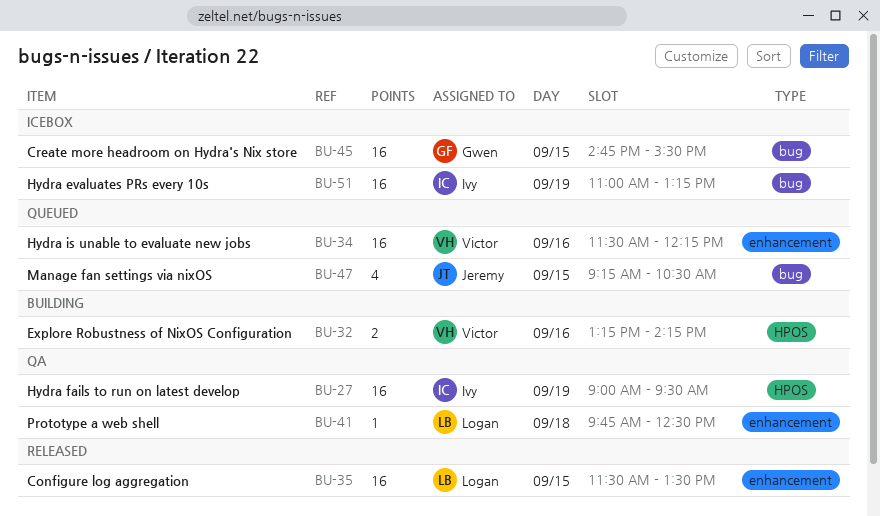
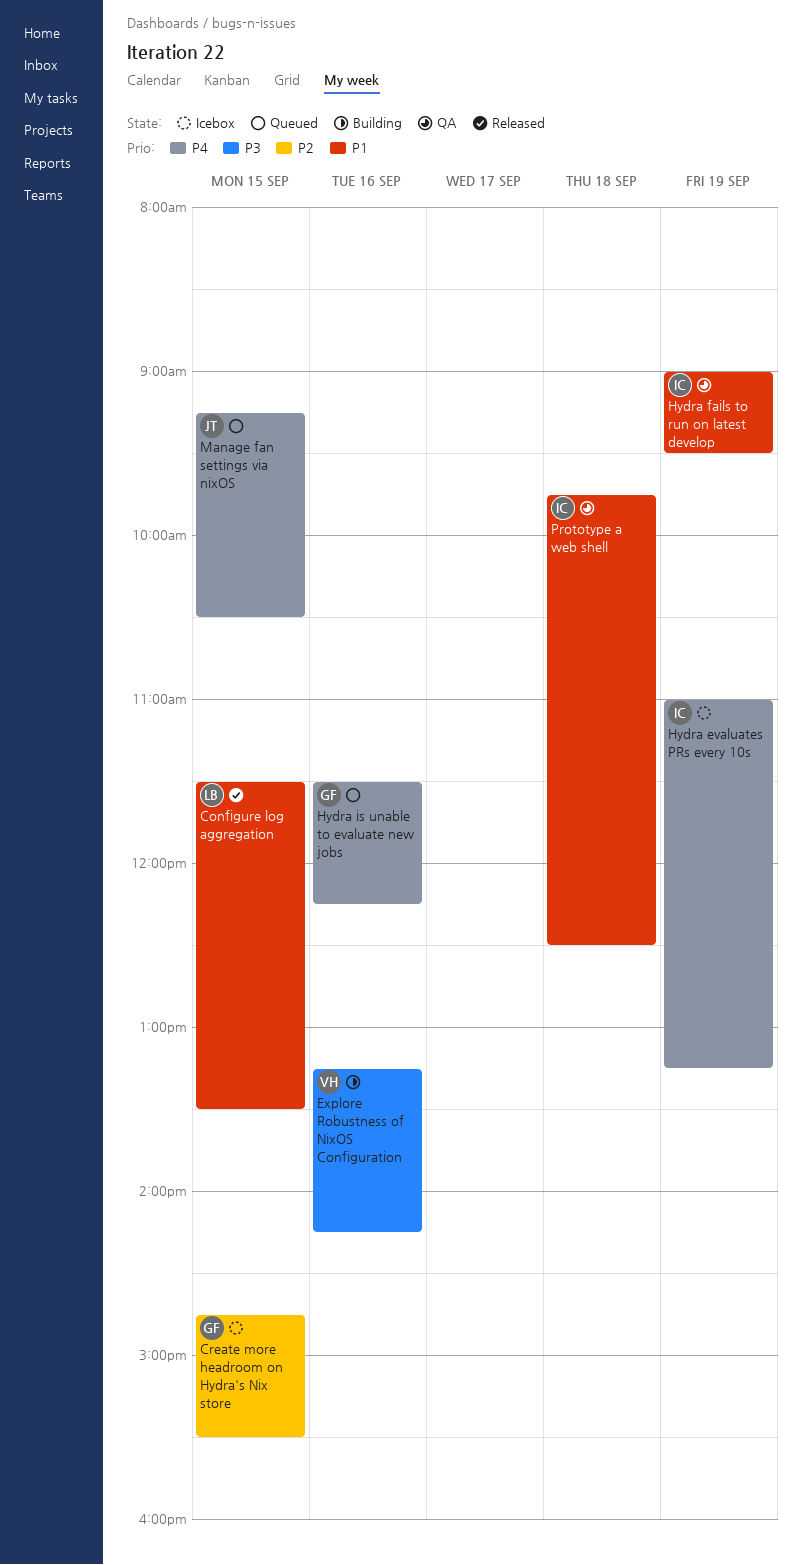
Hydra is unable to evaluate new jobs, owner: Victor -> Gwen
Prototype a web shell, owner: Logan -> Ivy

